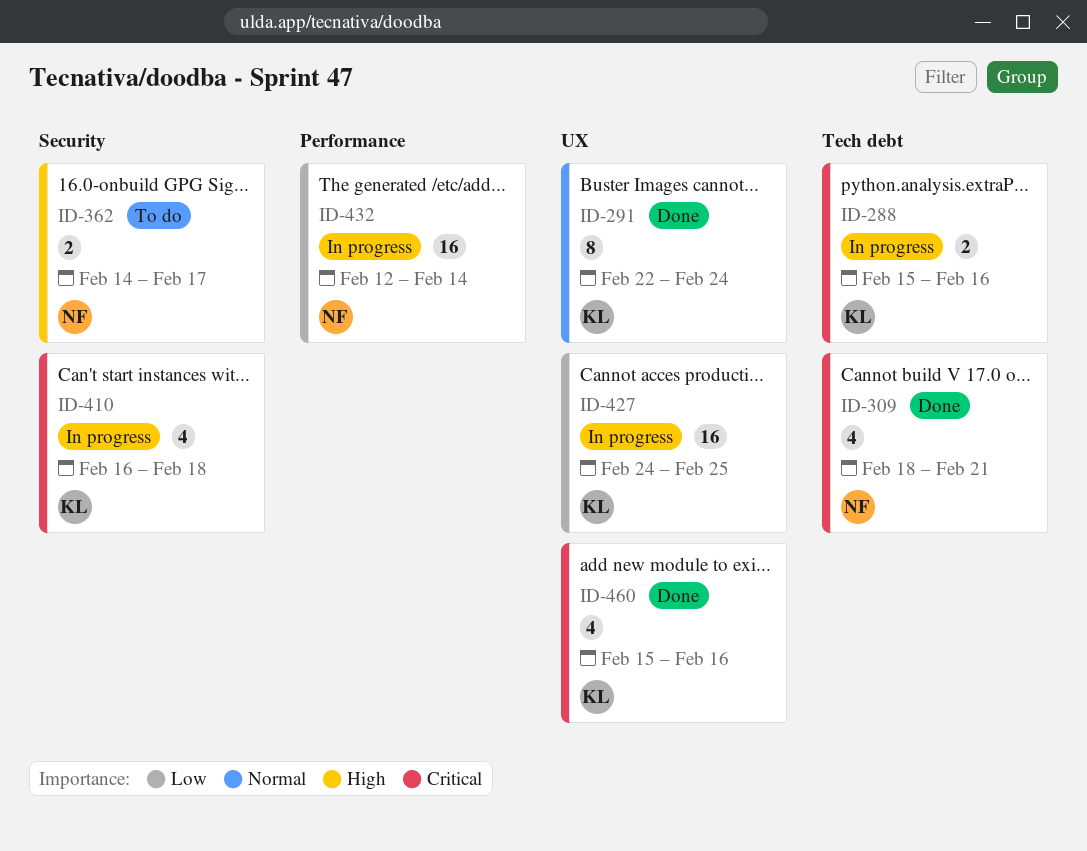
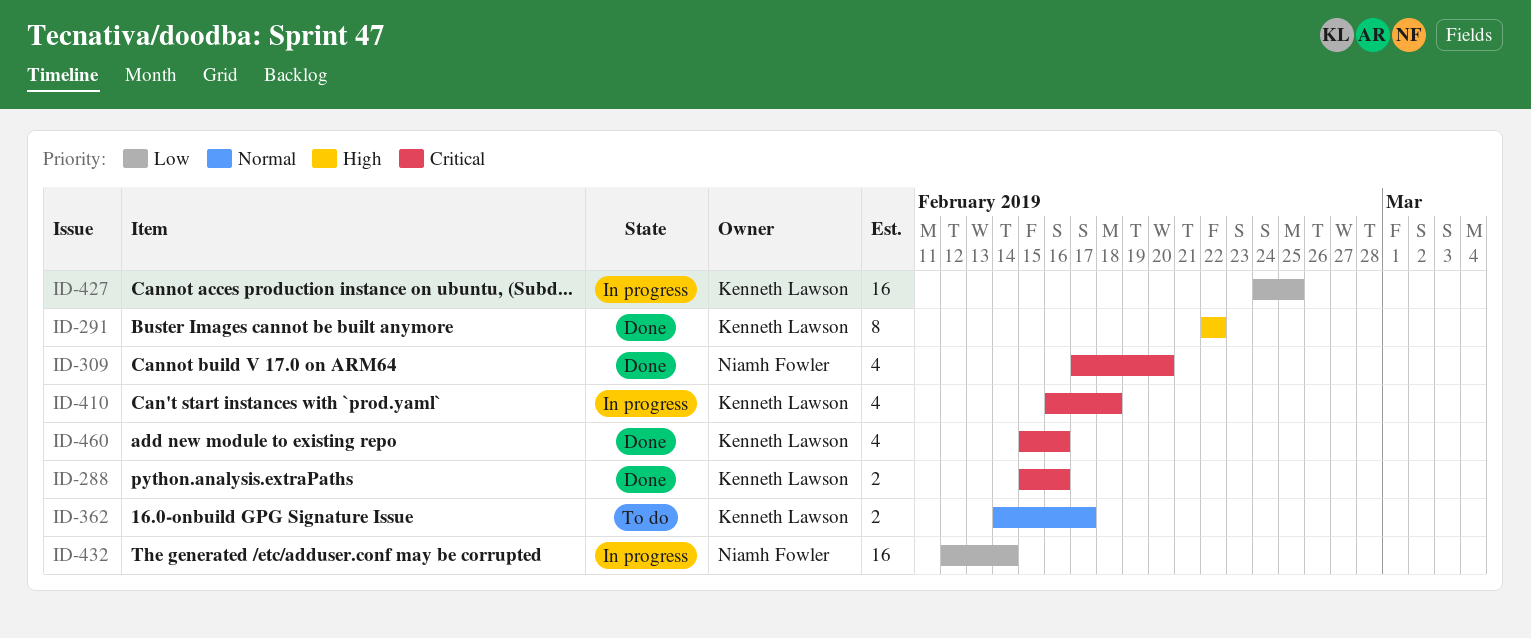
ID-288, status: In progress -> Done
ID-291, priority: Normal -> High
ID-291, due: Feb 24 -> Feb 22
ID-309, start: Feb 18 -> Feb 17
ID-309, due: Feb 21 -> Feb 20
ID-362, owner: Niamh Fowler -> Kenneth Lawson
ID-362, priority: High -> Normal

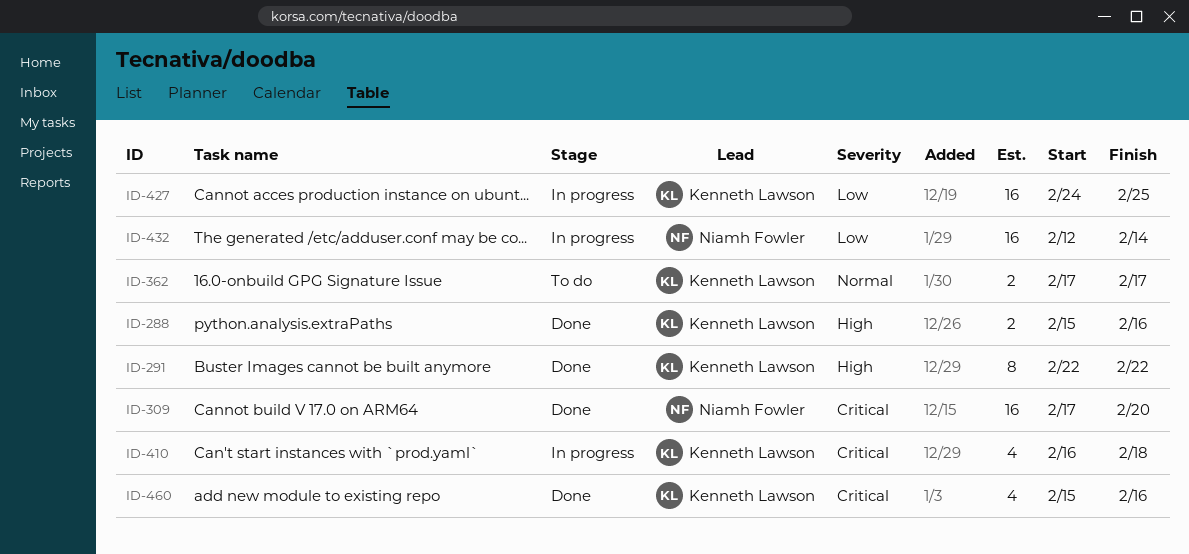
ID-288, priority: Critical -> High
ID-309, estimate: 4 -> 16
ID-362, start: Feb 14 -> Feb 17

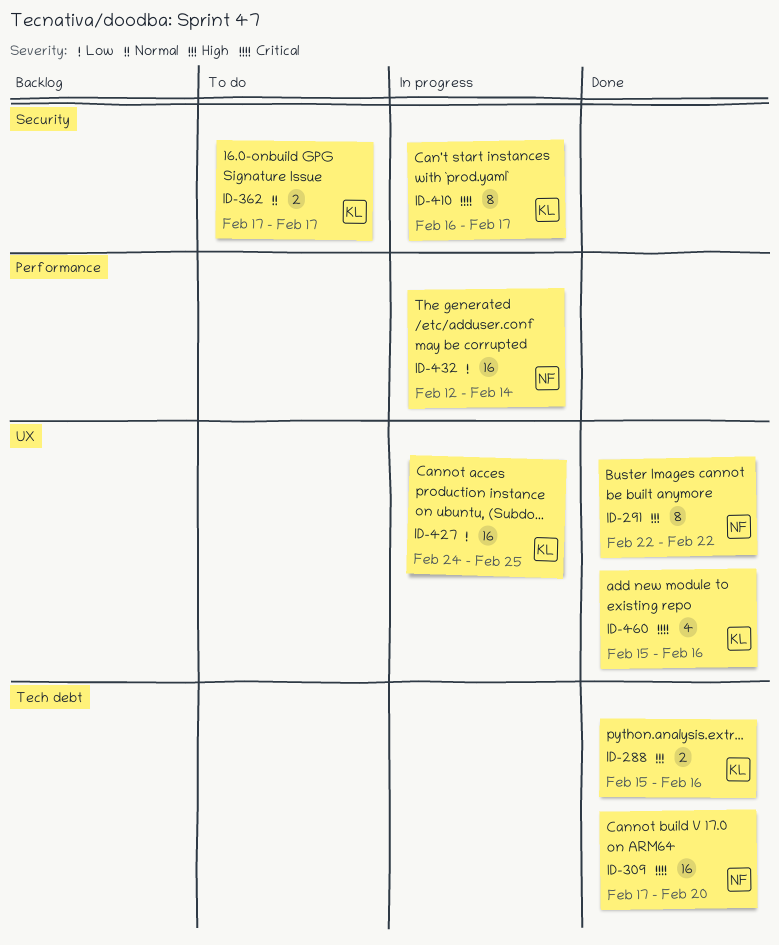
ID-291, owner: Kenneth Lawson -> Niamh Fowler
ID-410, estimate: 4 -> 8
ID-410, due: Feb 18 -> Feb 17

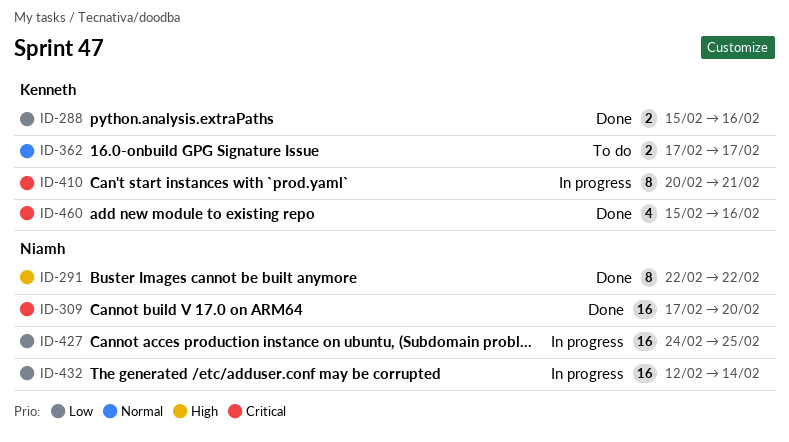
ID-288, priority: High -> Low
ID-410, start: Feb 16 -> Feb 20
ID-410, due: Feb 17 -> Feb 21
ID-427, owner: Kenneth -> Niamh

